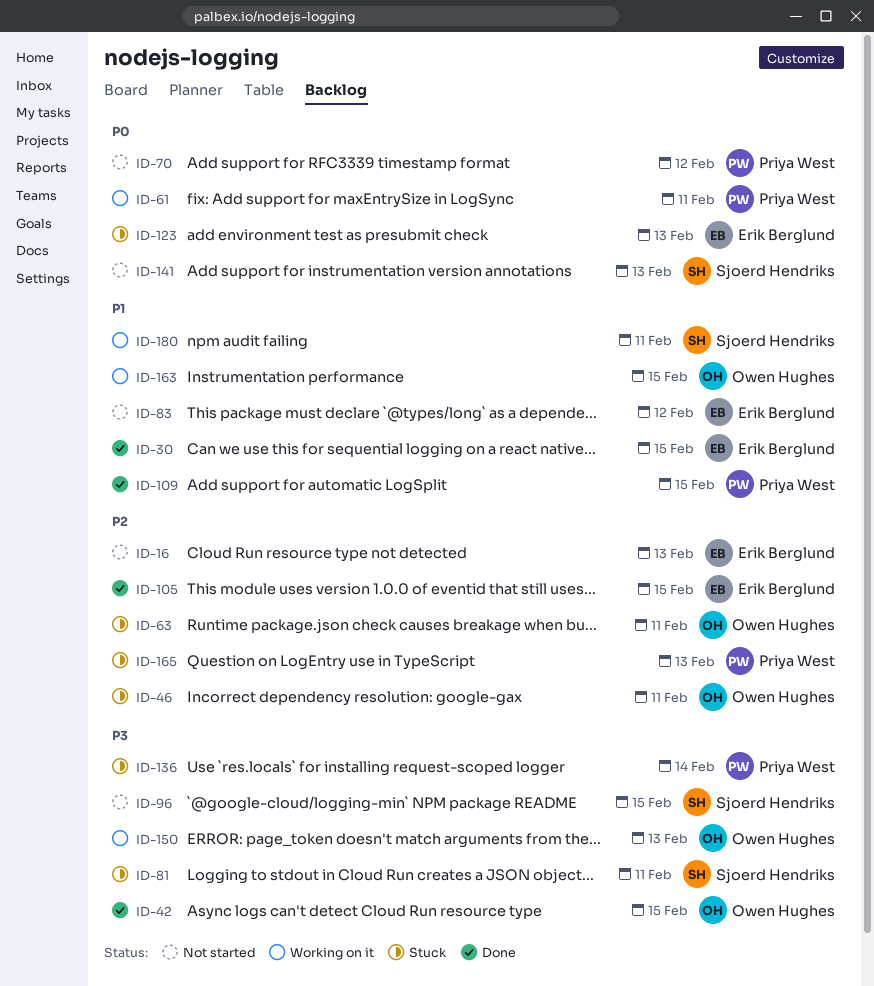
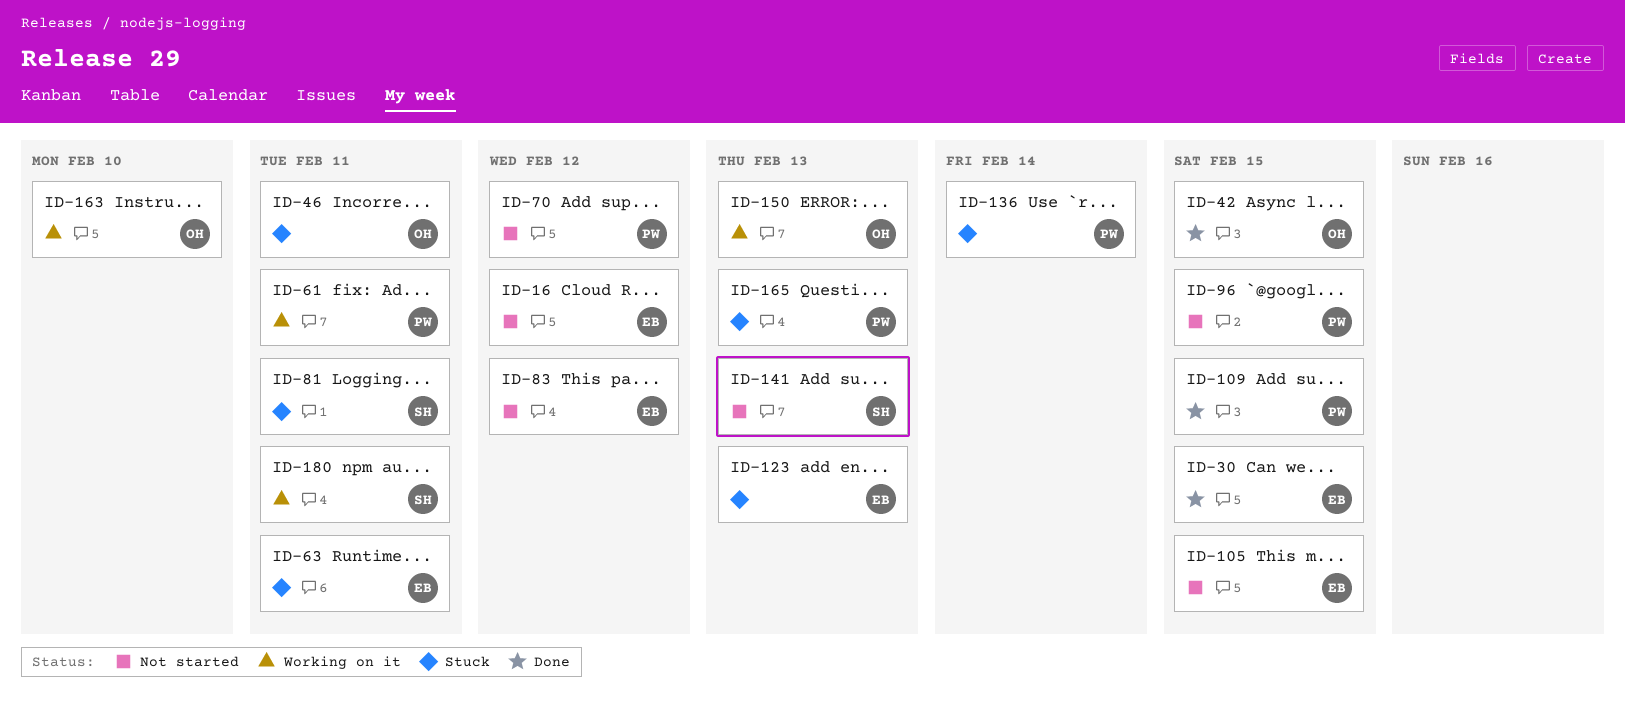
ID-16, due: Feb 13 -> Feb 12
ID-63, owner: Owen Hughes -> Erik Berglund
ID-96, owner: Sjoerd Hendriks -> Priya West
ID-105, status: Done -> Not started
ID-163, due: Feb 15 -> Feb 10

